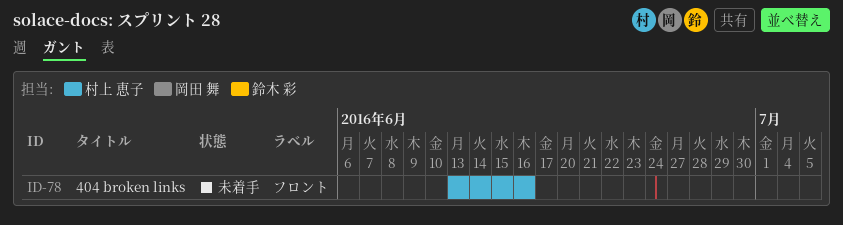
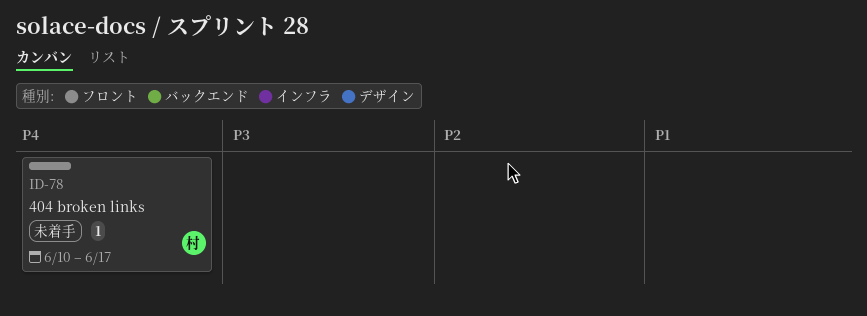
ID-78, start: Jun 13 -> Jun 10
ID-78, due: Jun 16 -> Jun 17

